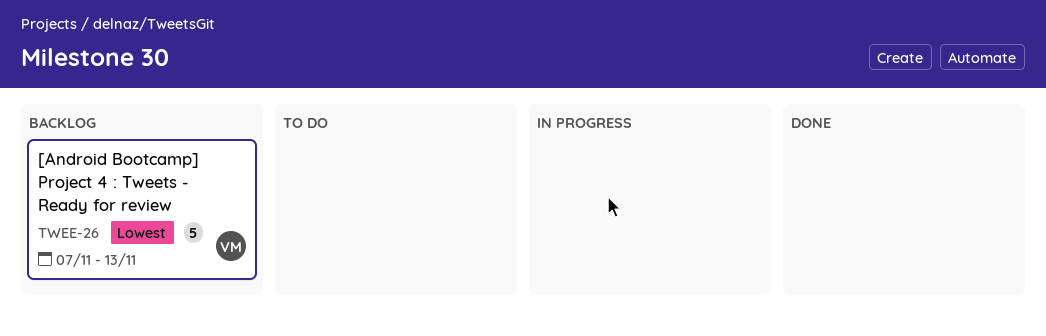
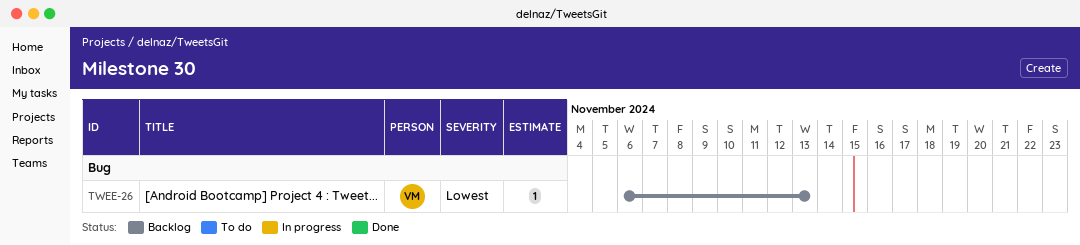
TWEE-26, estimate: 5 -> 1
TWEE-26, start: Nov 7 -> Nov 6

